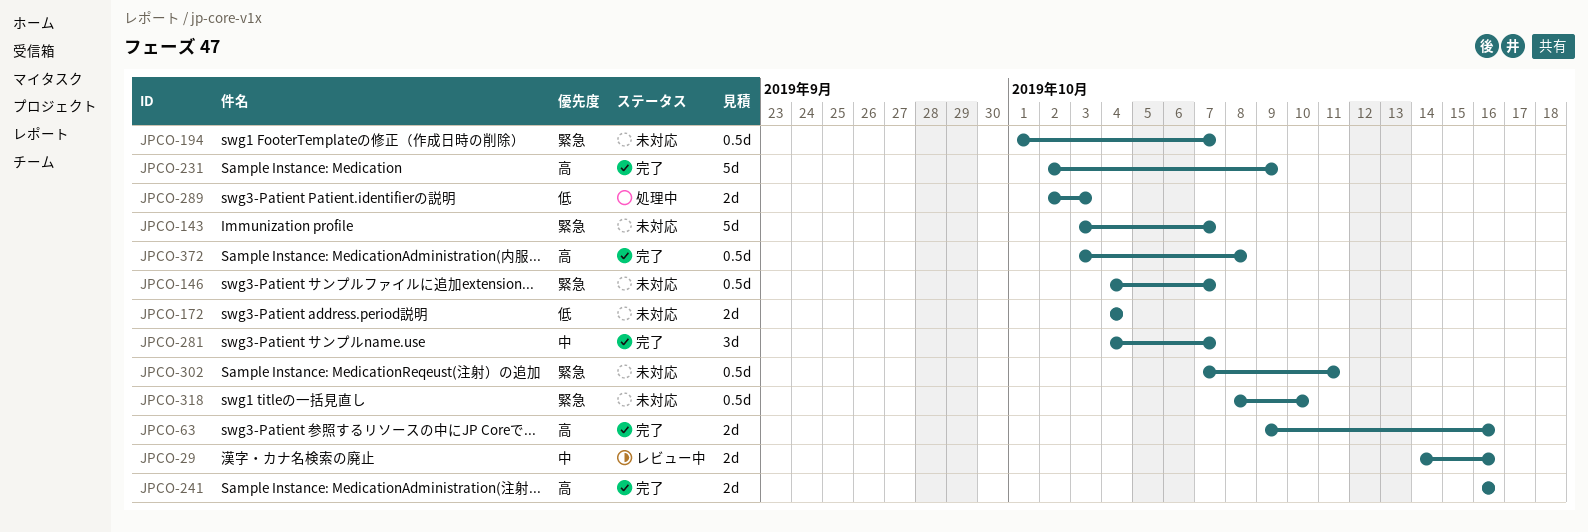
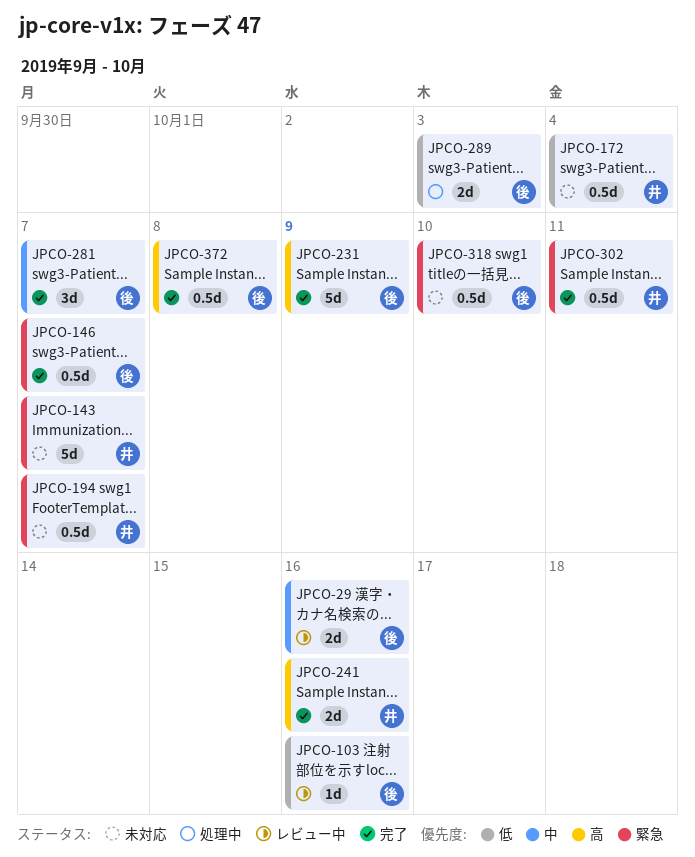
JPCO-63: present -> none
JPCO-103: none -> present
JPCO-146, status: 未対応 -> 完了
JPCO-172, estimate: 2d -> 0.5d
JPCO-302, status: 未対応 -> 完了

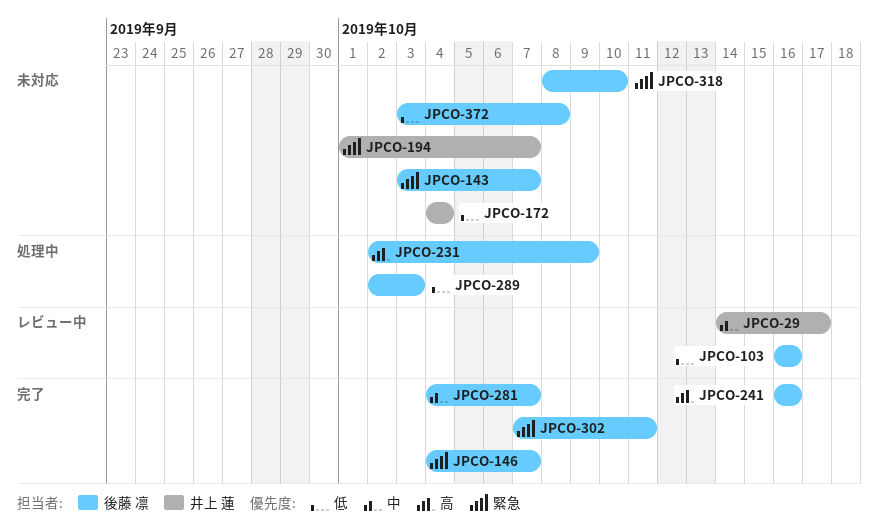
JPCO-29, owner: 後藤 凛 -> 井上 蓮
JPCO-29, due: Oct 16 -> Oct 17
JPCO-143, owner: 井上 蓮 -> 後藤 凛
JPCO-231, status: 完了 -> 処理中
JPCO-241, owner: 井上 蓮 -> 後藤 凛
JPCO-302, owner: 井上 蓮 -> 後藤 凛
JPCO-372, status: 完了 -> 未対応
JPCO-372, priority: 高 -> 低

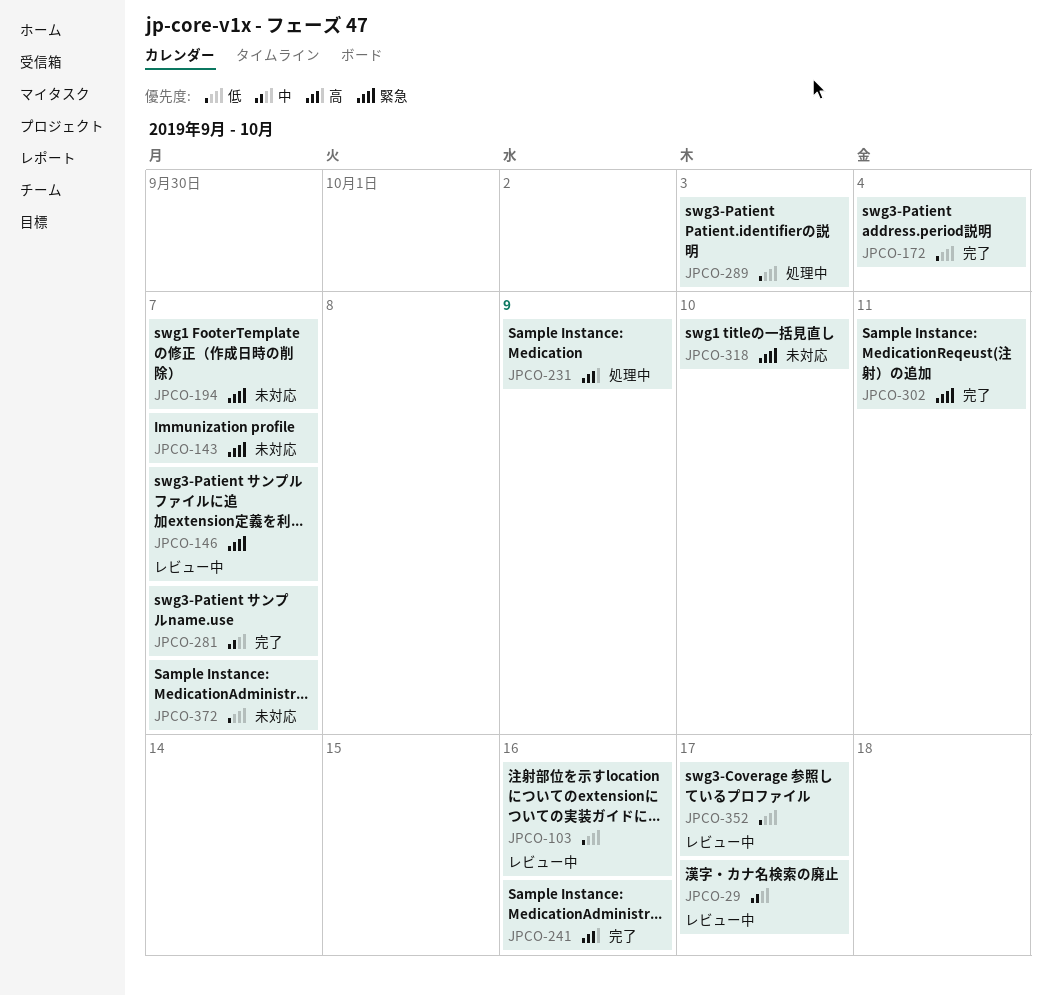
JPCO-146, status: 完了 -> レビュー中
JPCO-172, status: 未対応 -> 完了
JPCO-352: none -> present
JPCO-372, due: Oct 8 -> Oct 7

